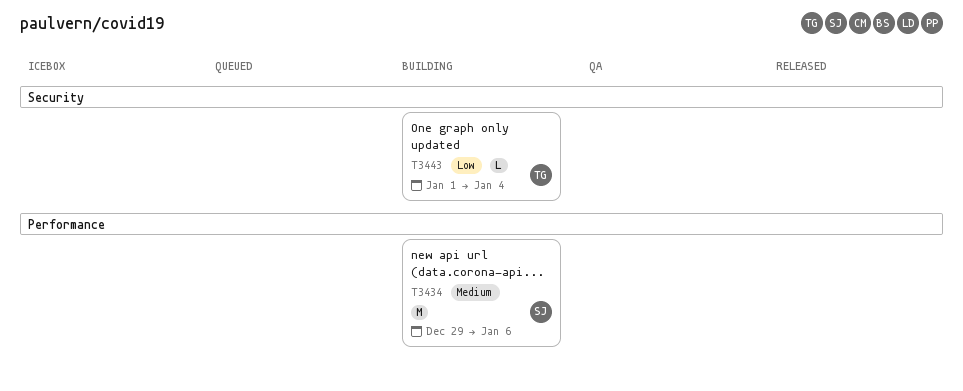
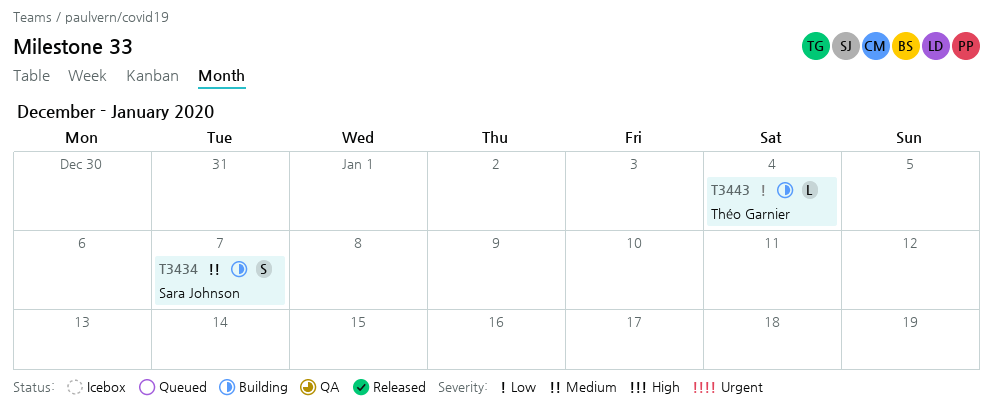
T3434, estimate: M -> S
T3434, due: Jan 6 -> Jan 7

